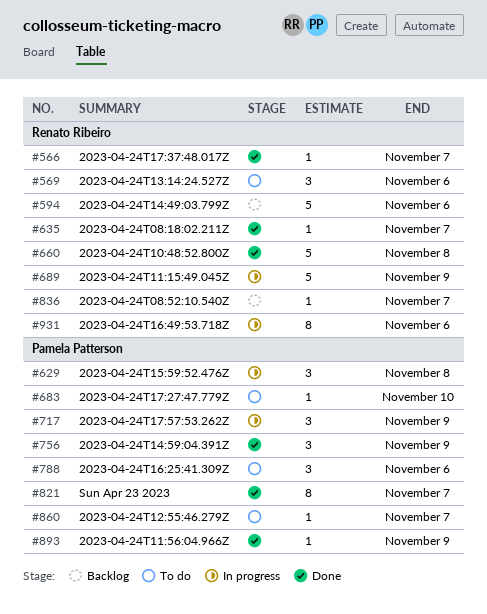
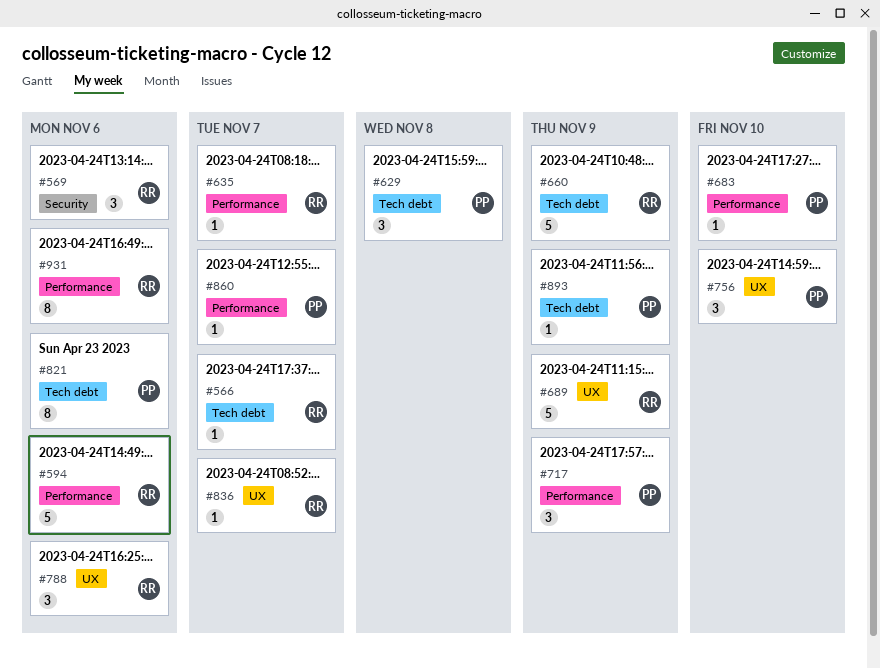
#660, due: Nov 8 -> Nov 9
#756, due: Nov 9 -> Nov 10
#788, owner: Pamela Patterson -> Renato Ribeiro
#821, due: Nov 7 -> Nov 6

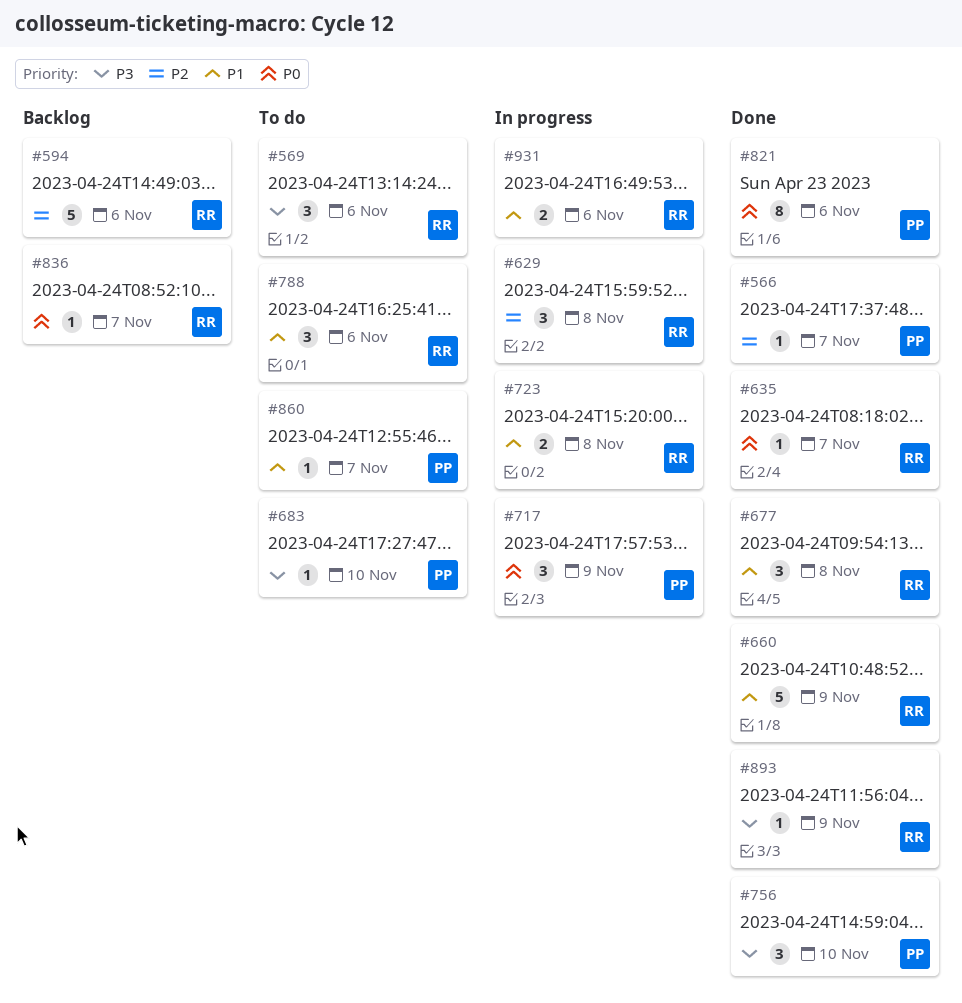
#566, owner: RR -> PP
#629, owner: PP -> RR
#677: none -> present
#689: present -> none
#723: none -> present
#893, owner: PP -> RR
#931, estimate: 8 -> 2

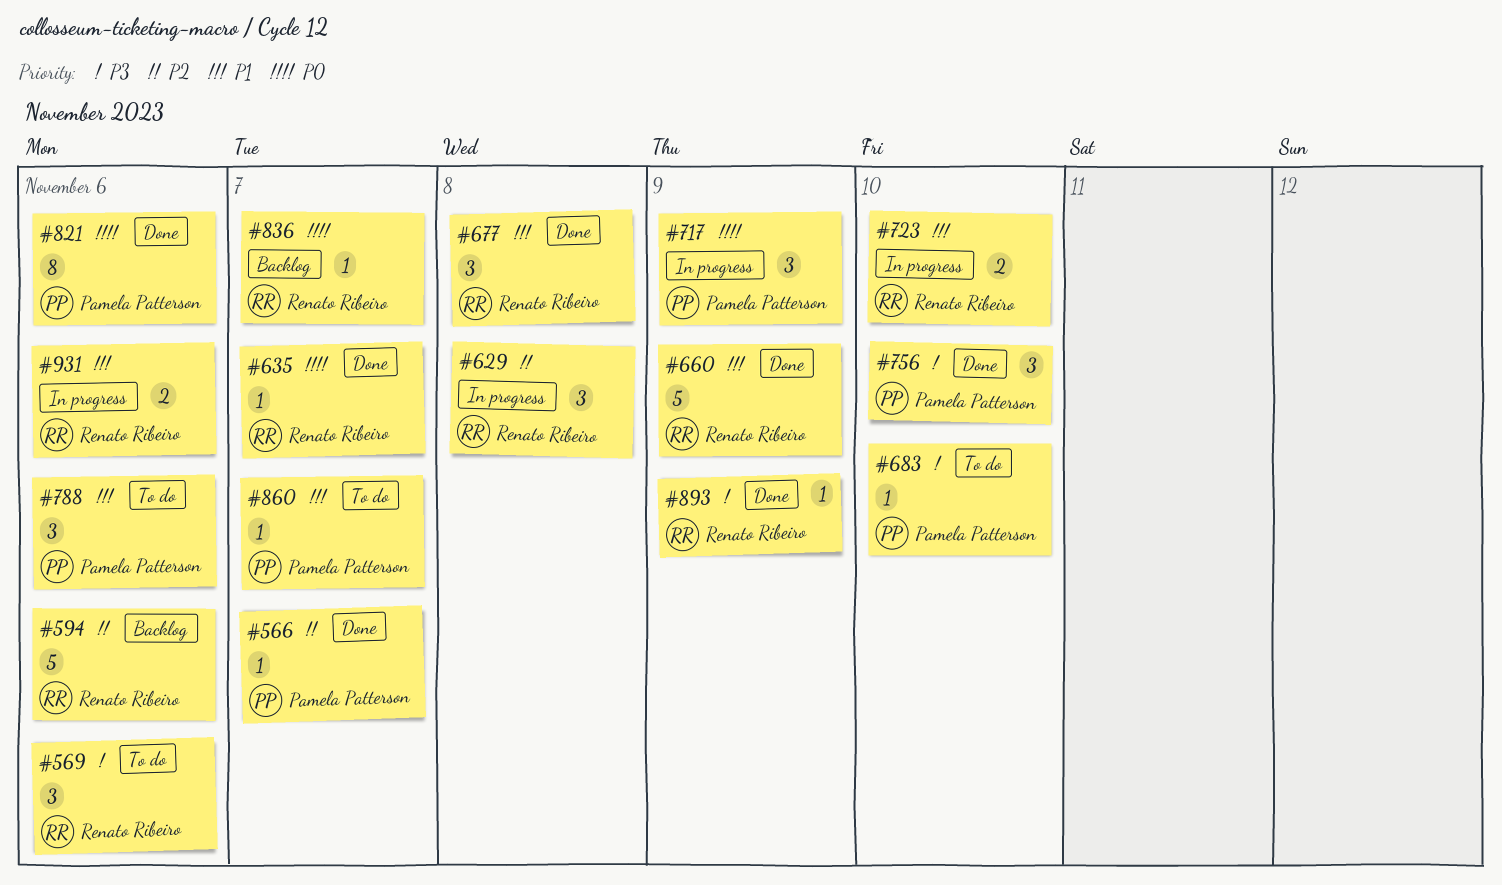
#723, due: Nov 8 -> Nov 10
#788, owner: Renato Ribeiro -> Pamela Patterson

